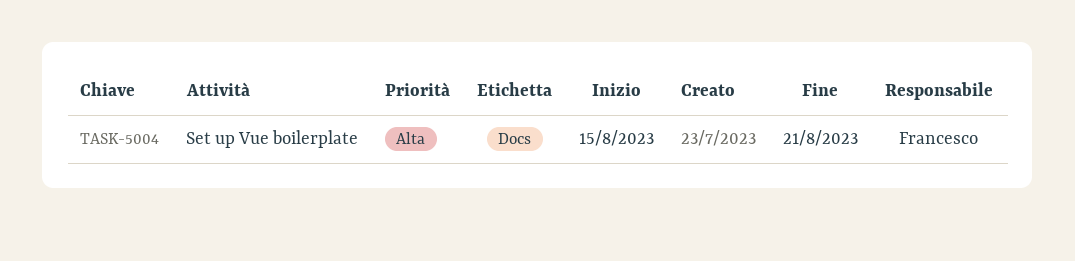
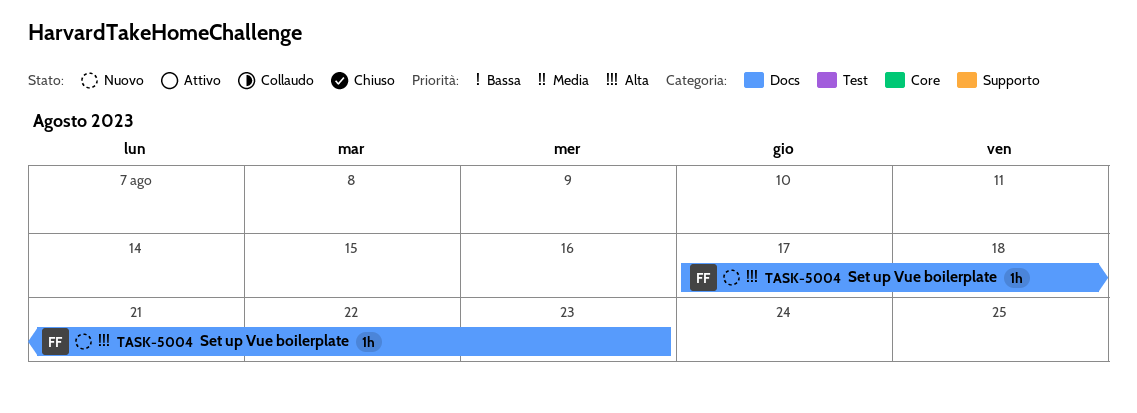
TASK-5004, start: Aug 15 -> Aug 17
TASK-5004, due: Aug 21 -> Aug 23

